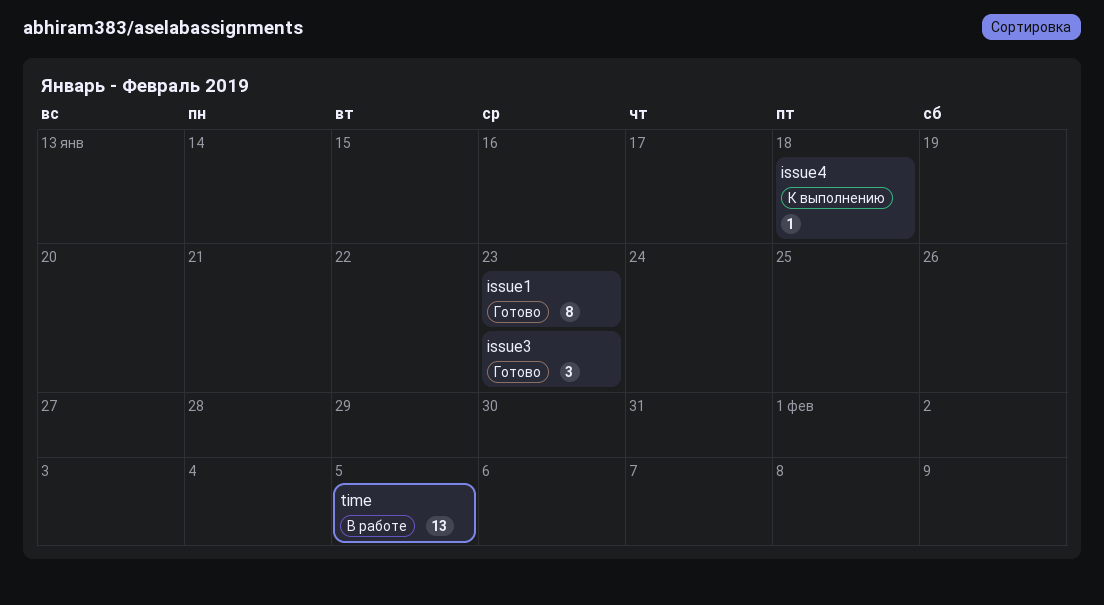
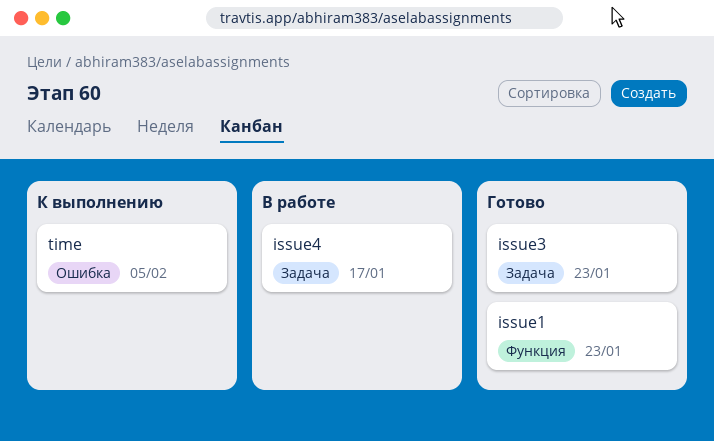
issue4, status: К выполнению -> В работе
issue4, due: Jan 18 -> Jan 17
time, status: В работе -> К выполнению

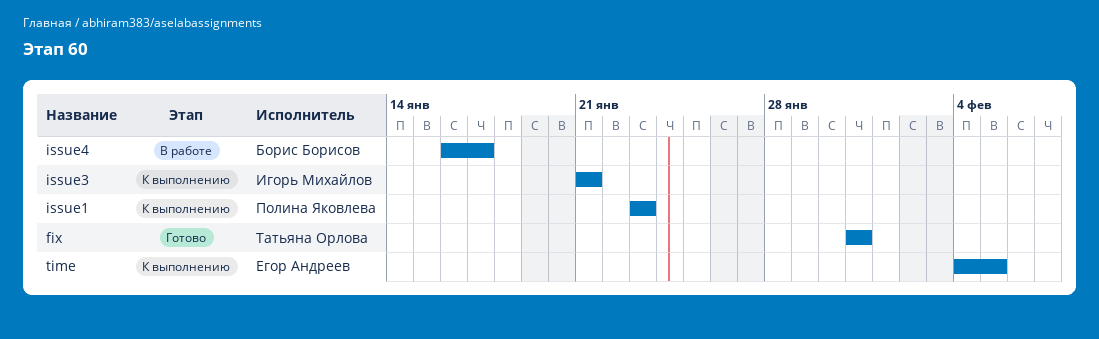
fix: none -> present
issue1, status: Готово -> К выполнению
issue3, status: Готово -> К выполнению
issue3, due: Jan 23 -> Jan 21

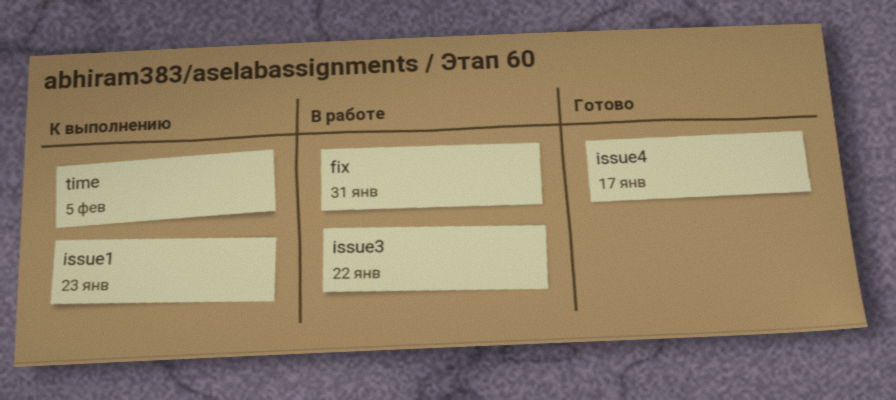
fix, status: Готово -> В работе
issue3, status: К выполнению -> В работе
issue3, due: Jan 21 -> Jan 22
issue4, status: В работе -> Готово

